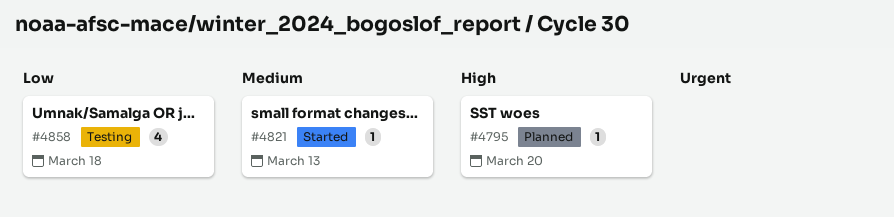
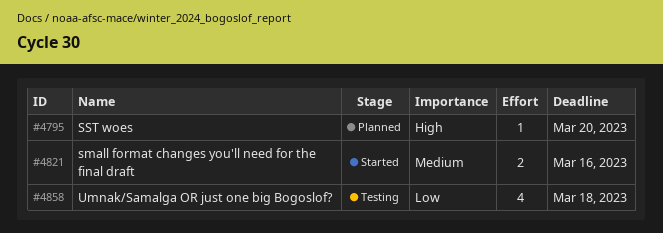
#4821, estimate: 1 -> 2
#4821, due: Mar 13 -> Mar 16

